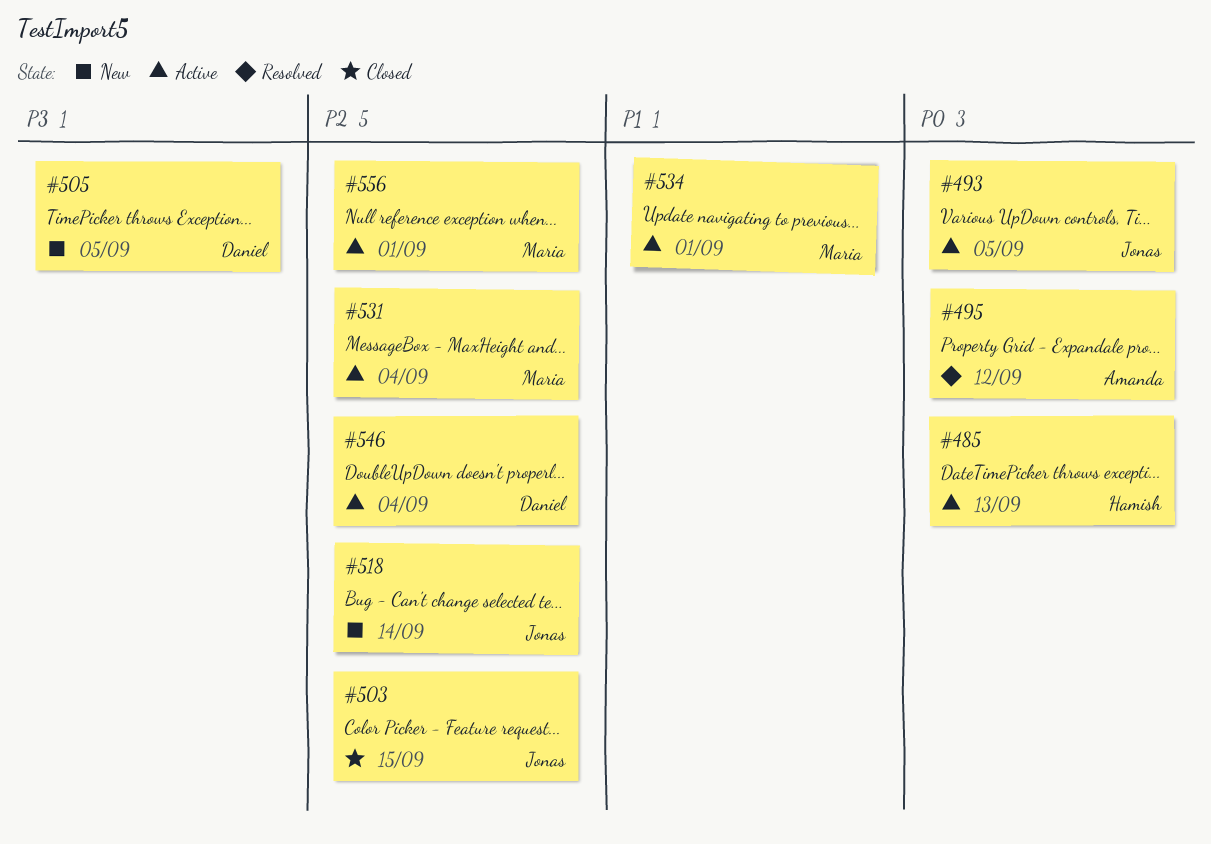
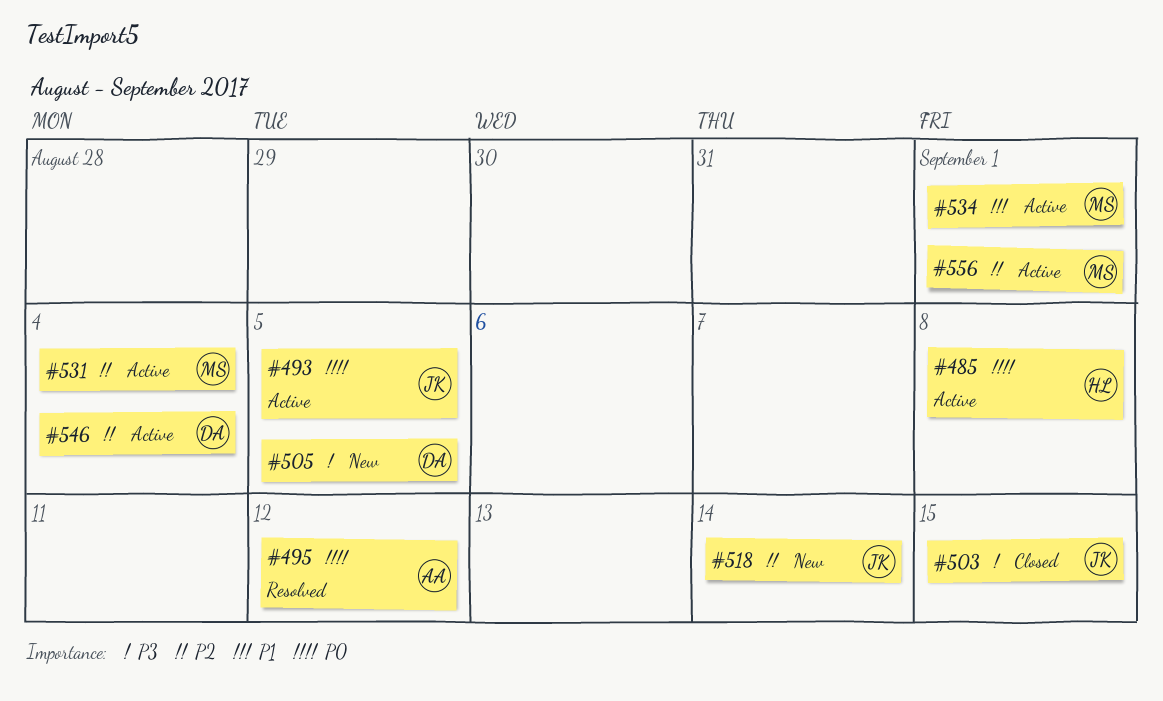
#485, due: Sep 13 -> Sep 8
#503, priority: P2 -> P3

